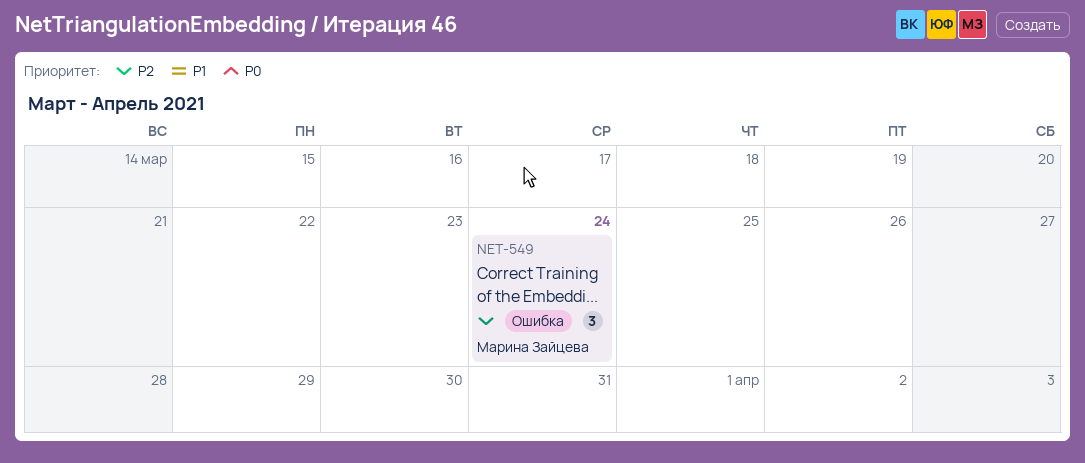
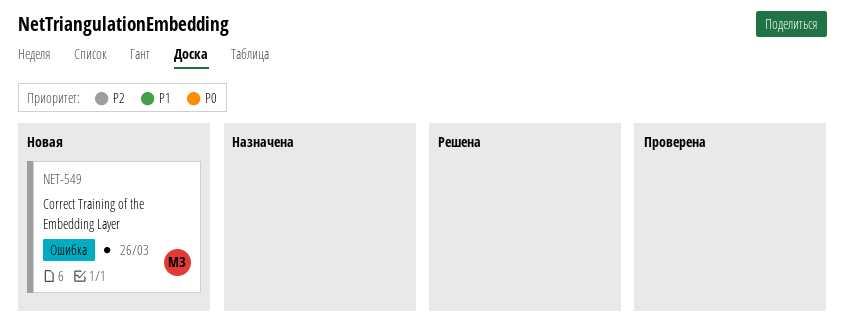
NET-549, estimate: 3 -> 1
NET-549, due: Mar 24 -> Mar 26

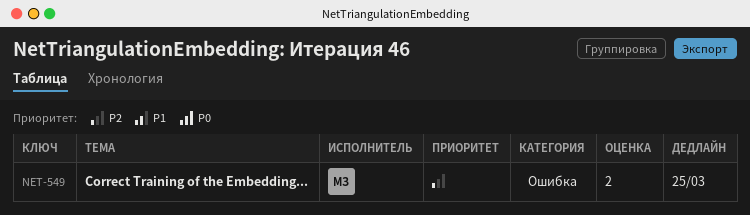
NET-549, estimate: 1 -> 2
NET-549, due: Mar 26 -> Mar 25

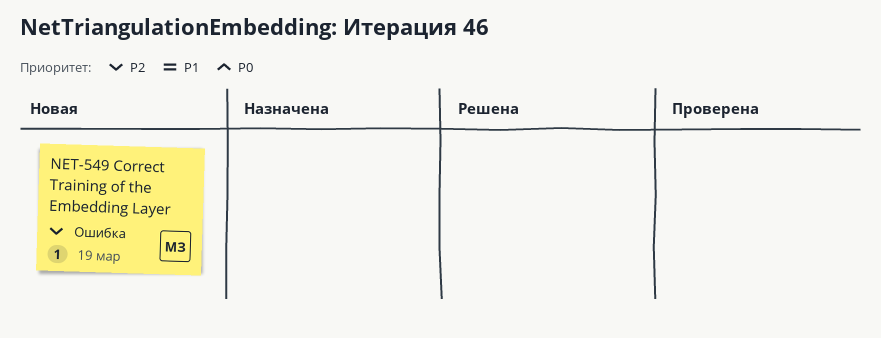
NET-549, estimate: 2 -> 1
NET-549, due: Mar 25 -> Mar 19

